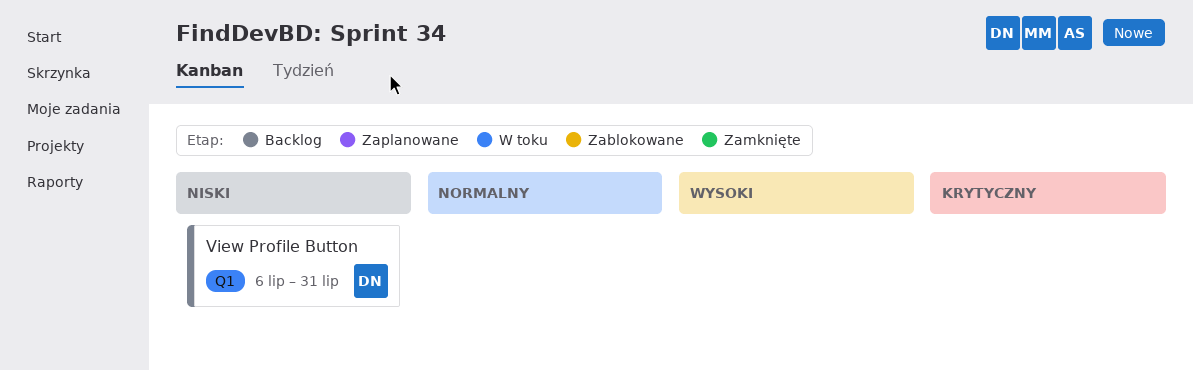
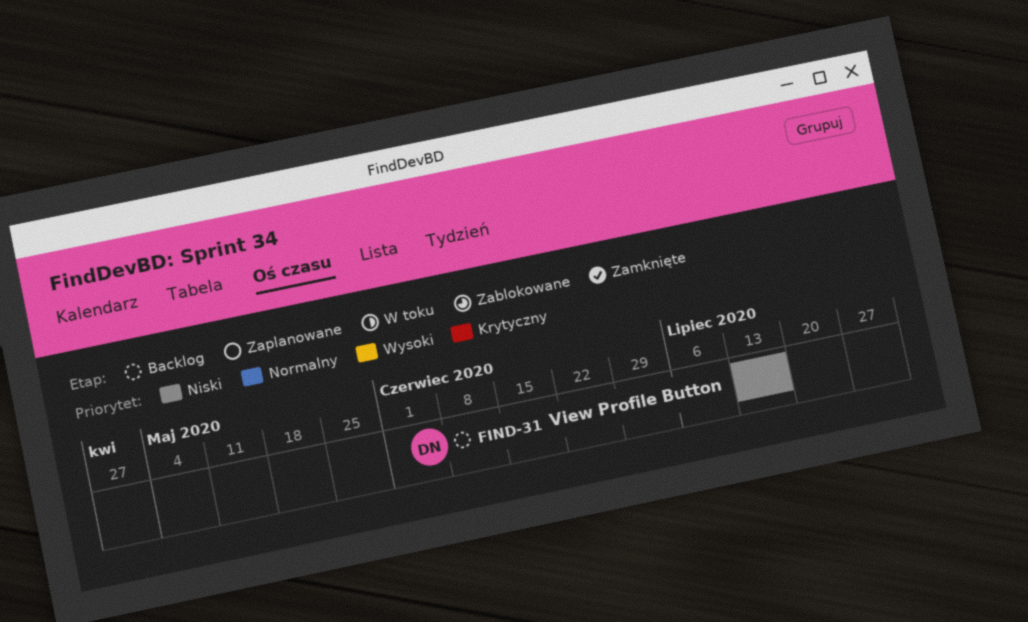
View Profile Button, start: Jul 6 -> Jul 13
View Profile Button, due: Jul 31 -> Jul 17

